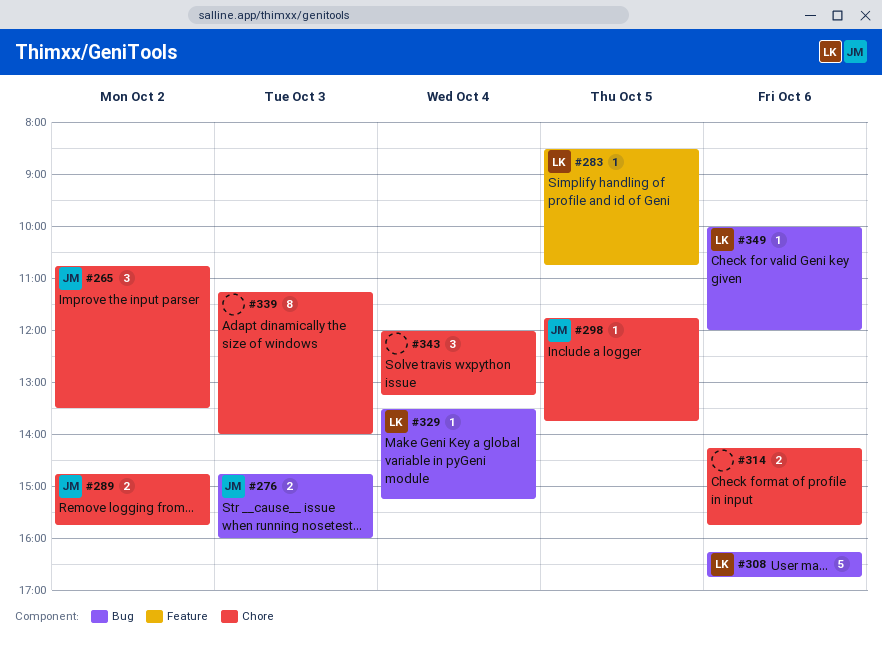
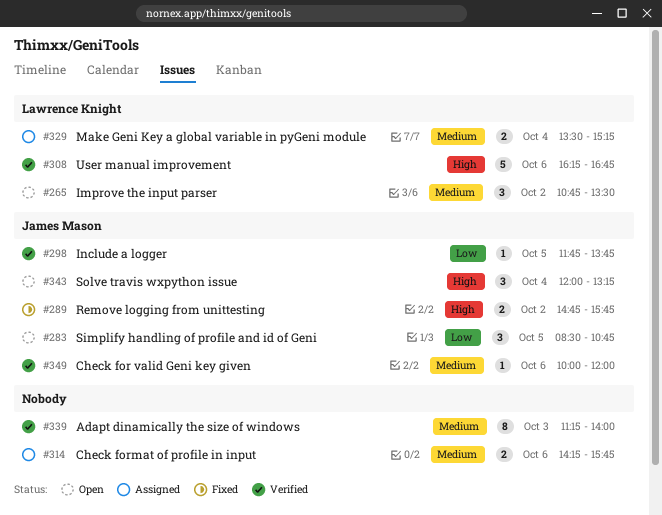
#265, owner: James Mason -> Lawrence Knight
#276: present -> none
#283, owner: Lawrence Knight -> James Mason
#283, estimate: 1 -> 3
#329, estimate: 1 -> 2
#343, owner: none -> James Mason
#349, owner: Lawrence Knight -> James Mason

